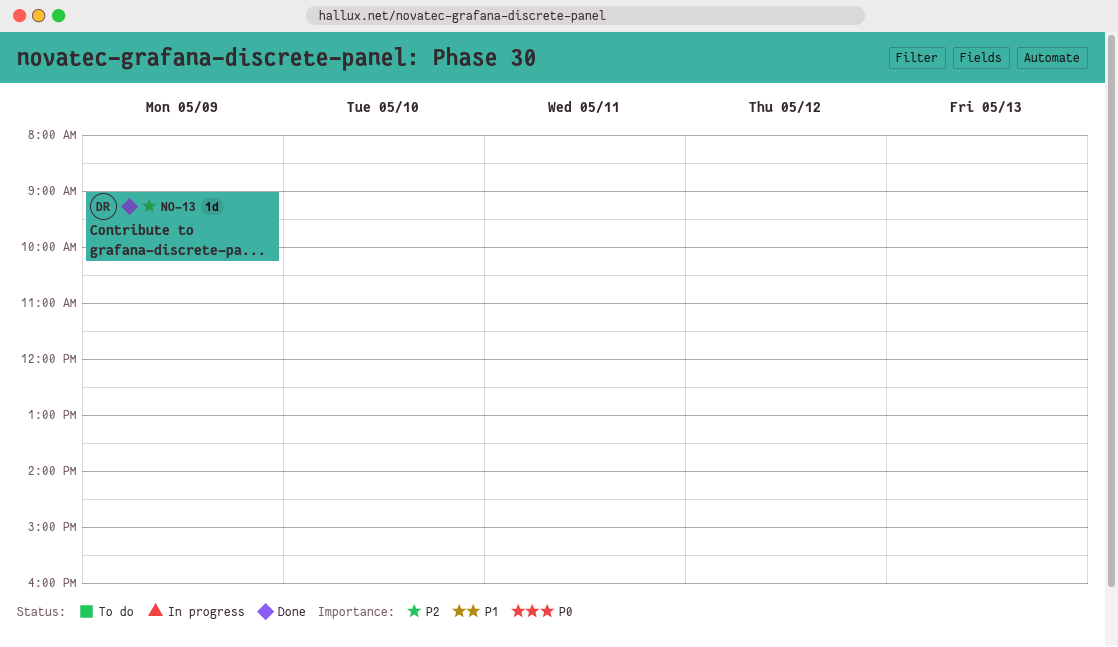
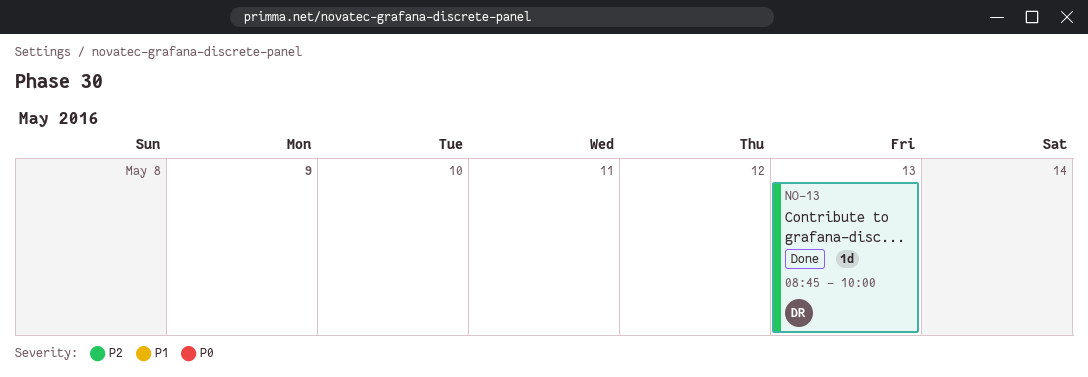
NO-13, day: May 9 -> May 13
NO-13, begins: 09:00 -> 08:45
NO-13, ends: 10:15 -> 10:00

